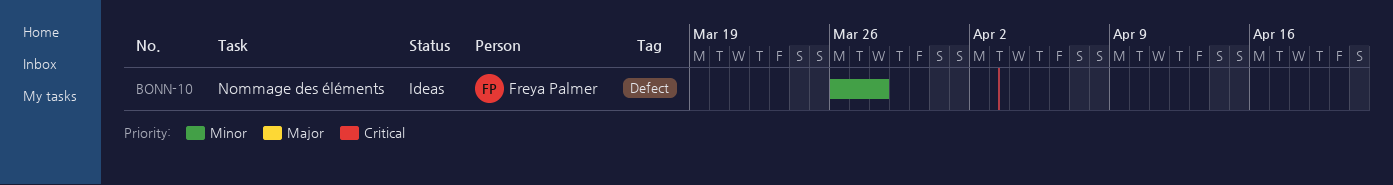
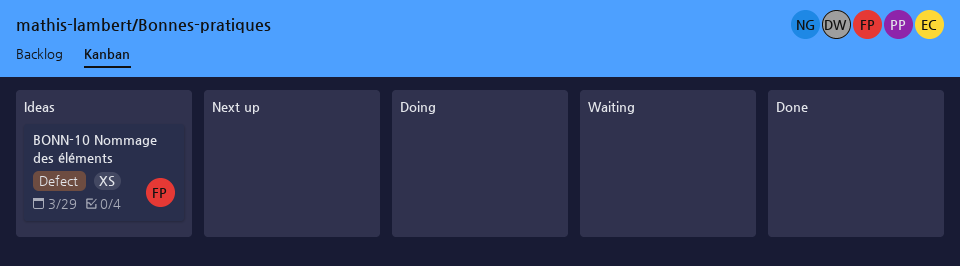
BONN-10, due: Mar 28 -> Mar 29

